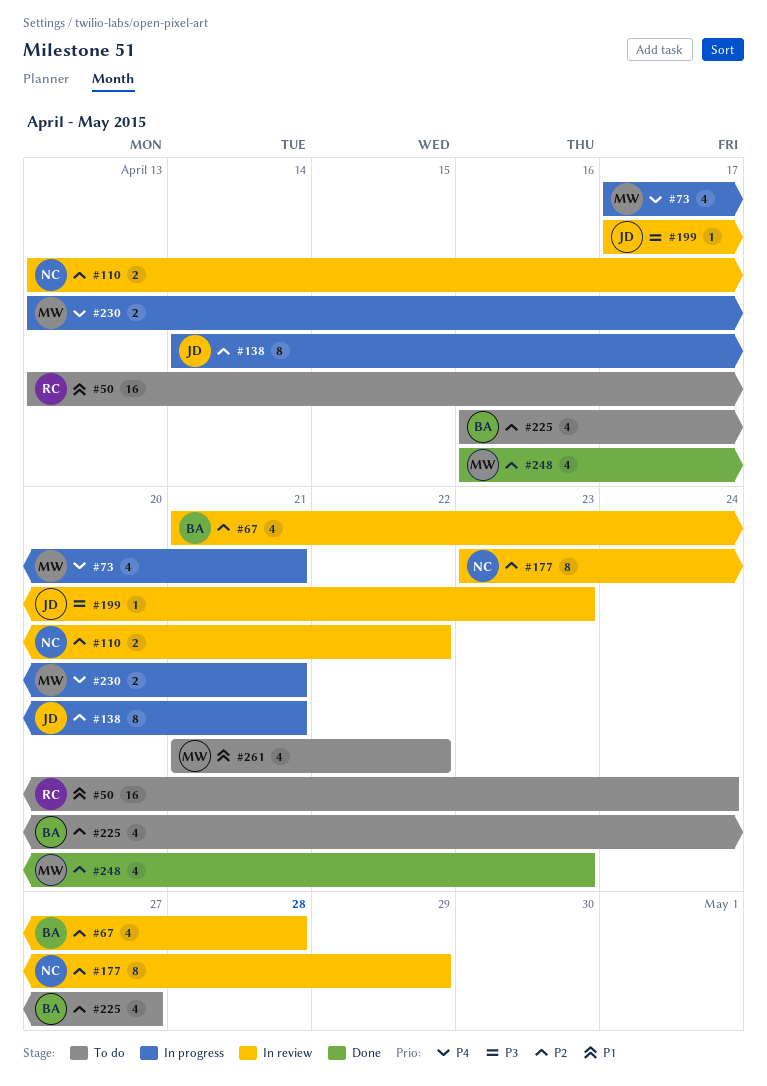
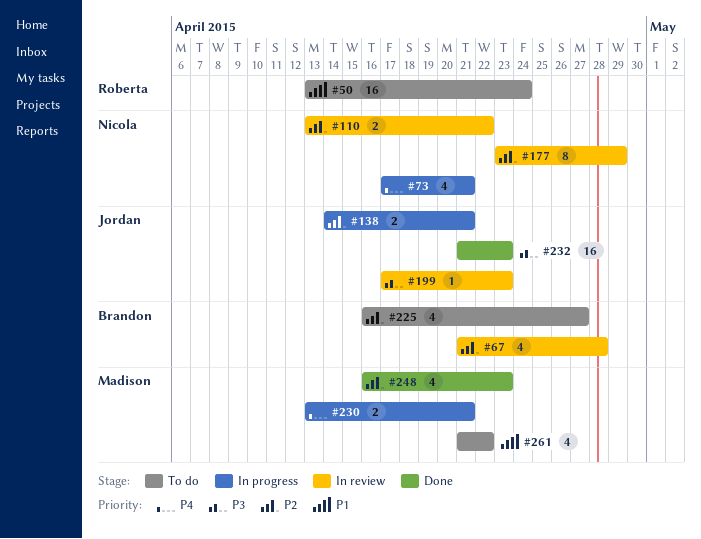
#73, owner: Madison -> Nicola
#138, estimate: 8 -> 2
#232: none -> present

